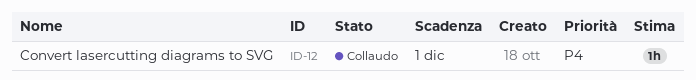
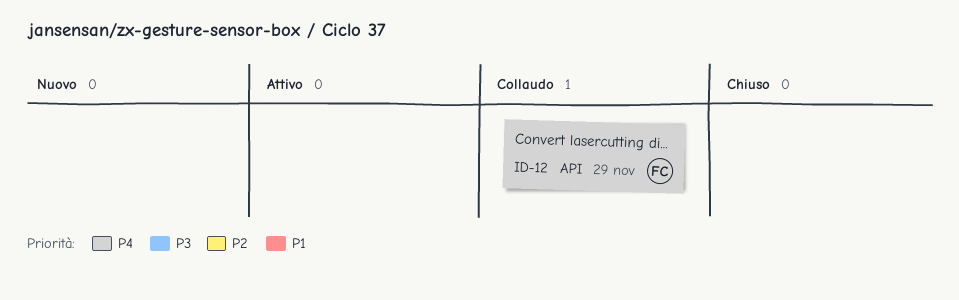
ID-12, due: Dec 1 -> Nov 29

